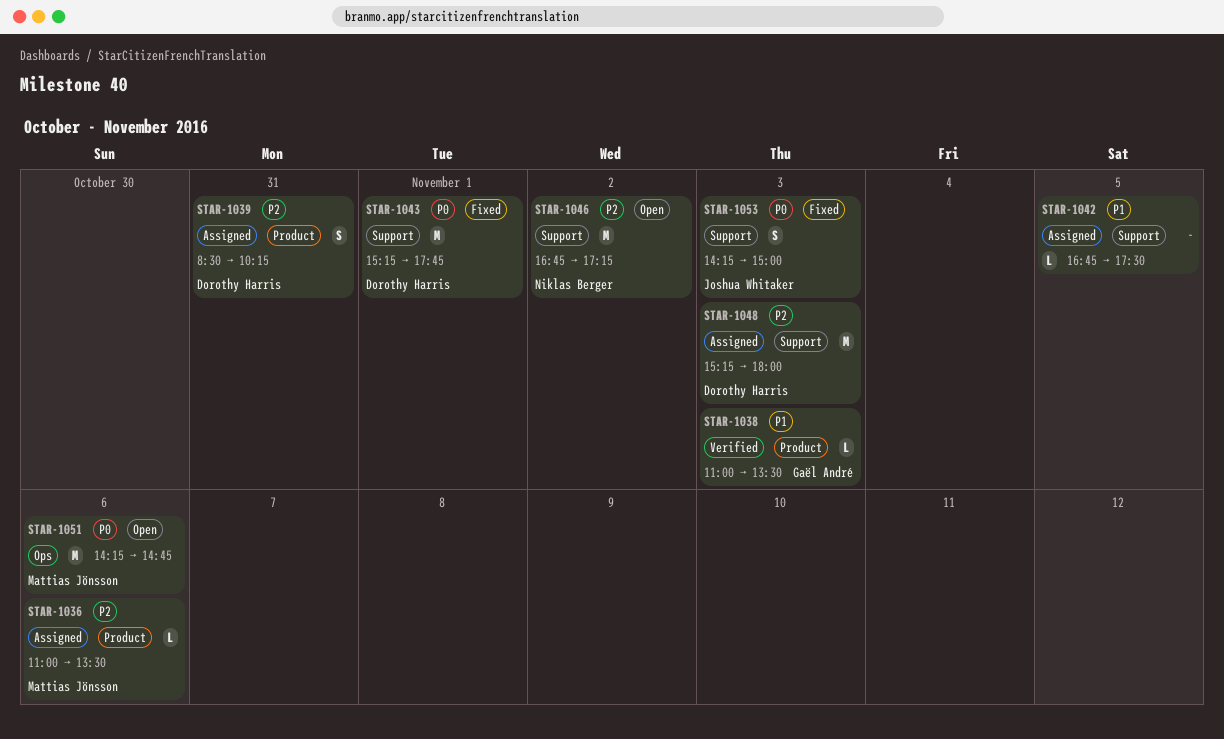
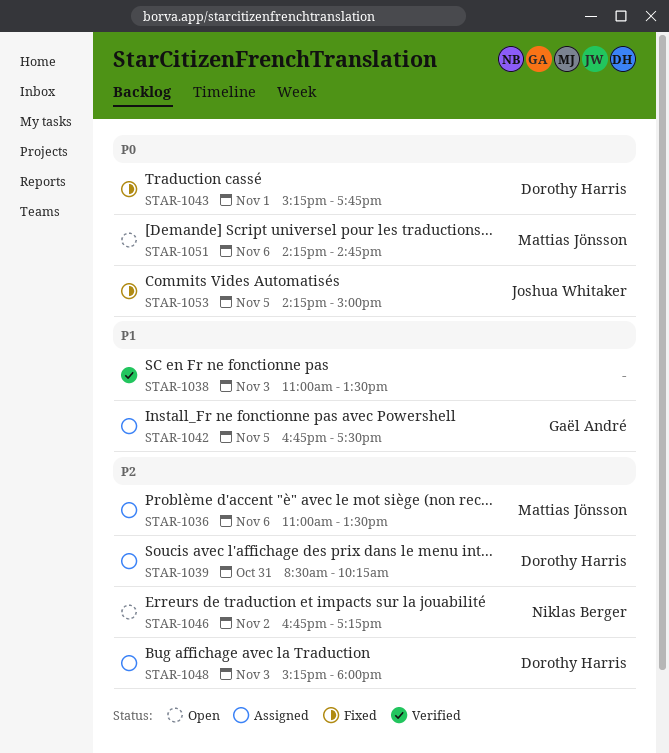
STAR-1038, owner: Gaël André -> none
STAR-1042, owner: none -> Gaël André
STAR-1053, day: Nov 3 -> Nov 5

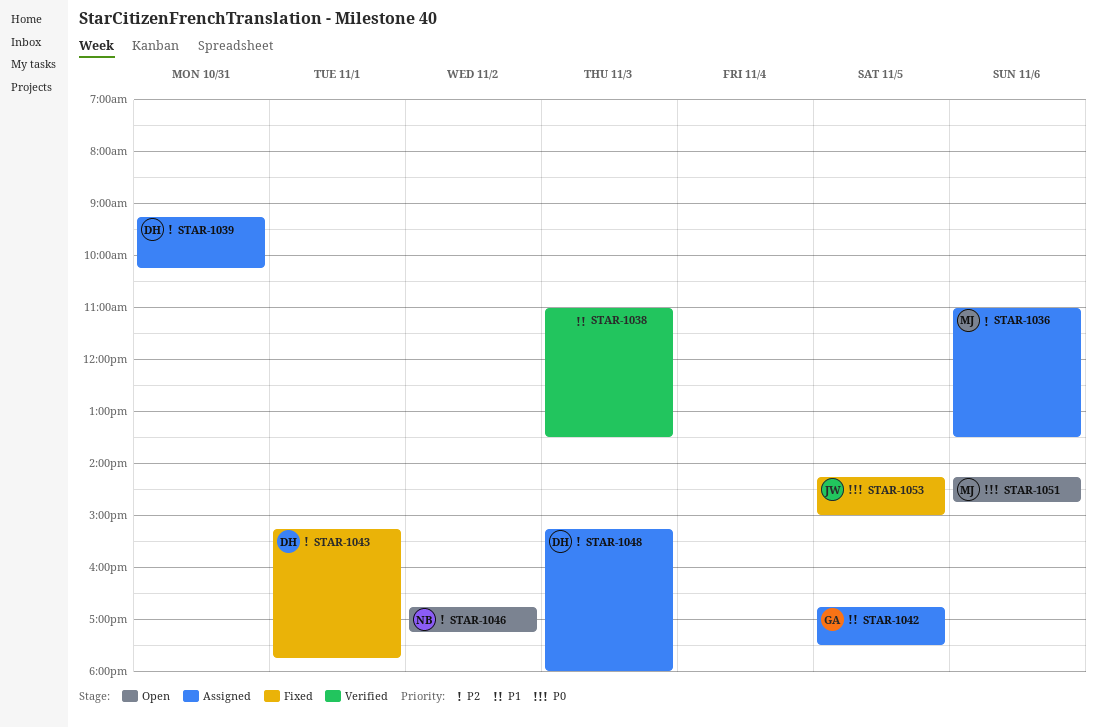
STAR-1039, begins: 08:30 -> 09:15
STAR-1043, priority: P0 -> P2

